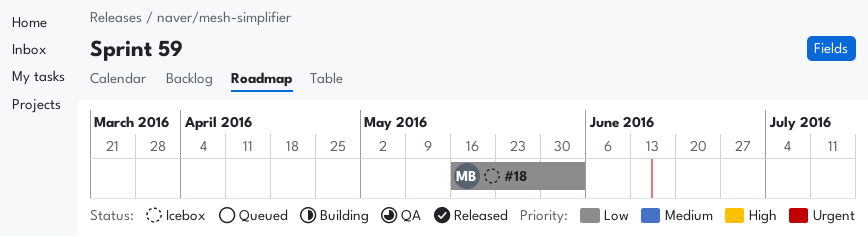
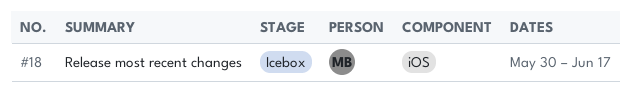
#18, start: May 16 -> May 30
#18, due: Jun 3 -> Jun 17

